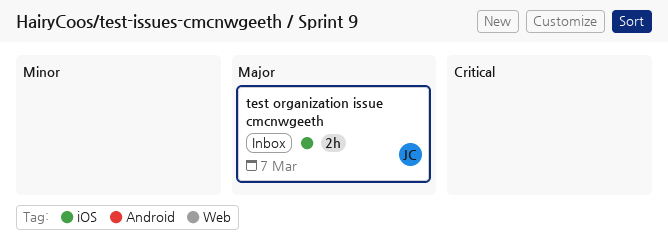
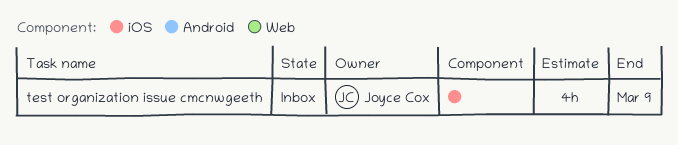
test organization issue cmcnwgeeth, estimate: 2h -> 4h
test organization issue cmcnwgeeth, due: Mar 7 -> Mar 9

